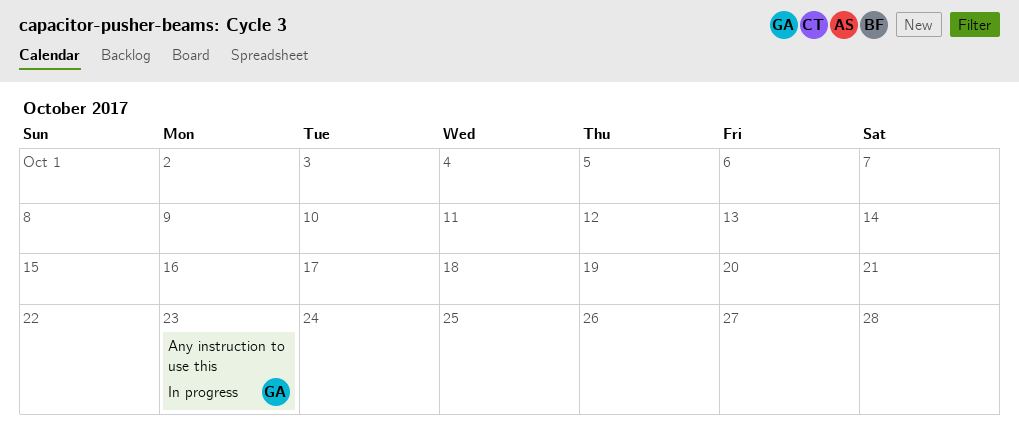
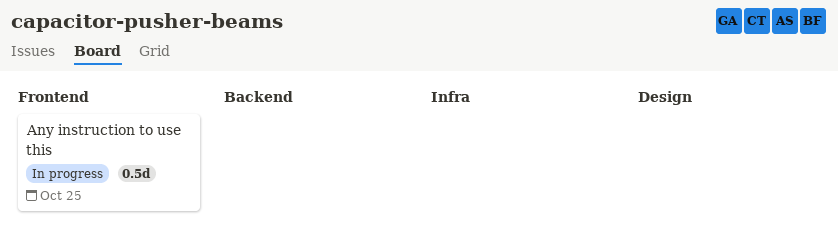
Any instruction to use this, due: Oct 23 -> Oct 25

